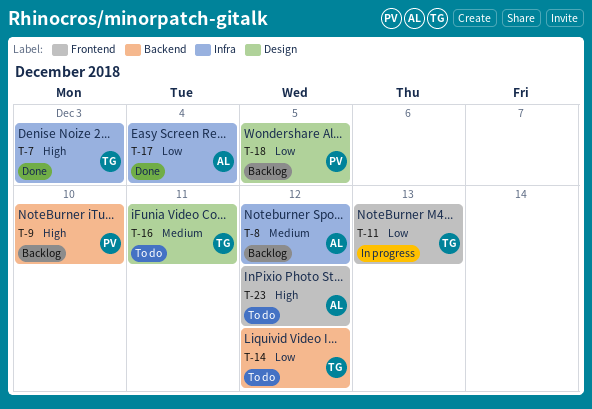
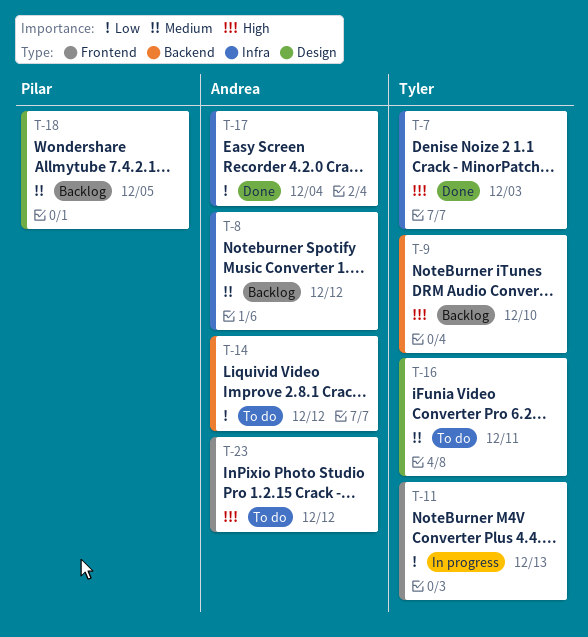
T-9, owner: Pilar -> Tyler
T-14, owner: Tyler -> Andrea
T-18, priority: Low -> Medium

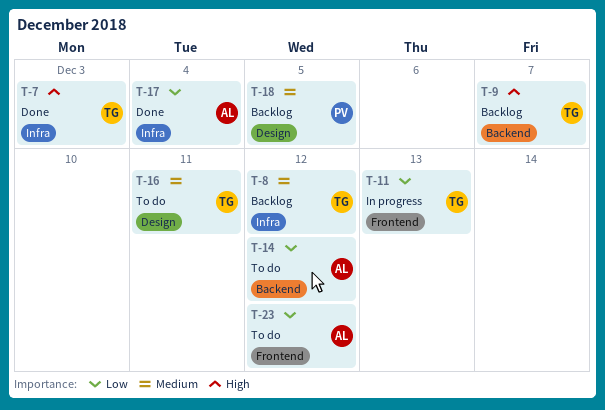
T-8, owner: Andrea -> Tyler
T-9, due: Dec 10 -> Dec 7
T-23, priority: High -> Low

